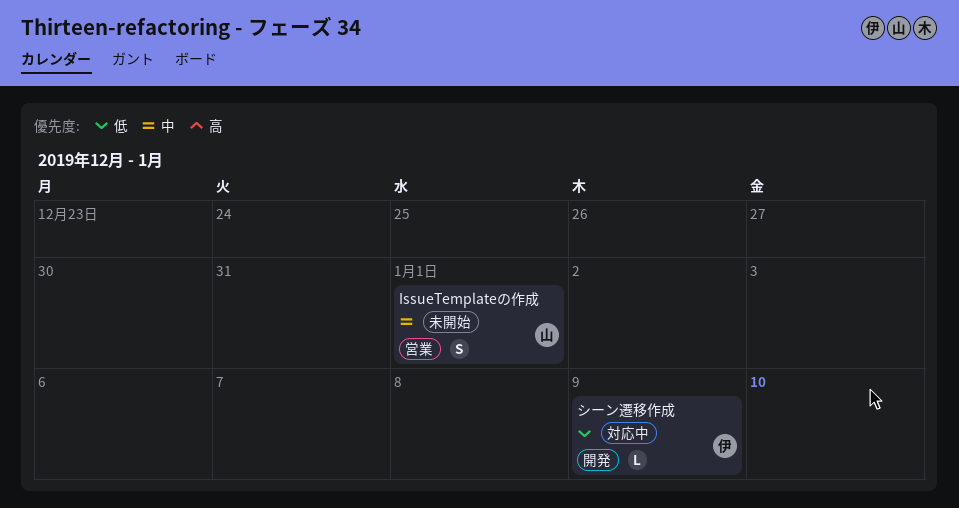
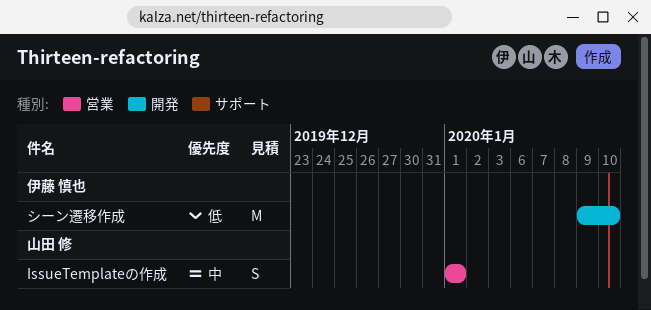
シーン遷移作成, estimate: L -> M
シーン遷移作成, due: Jan 9 -> Jan 10

